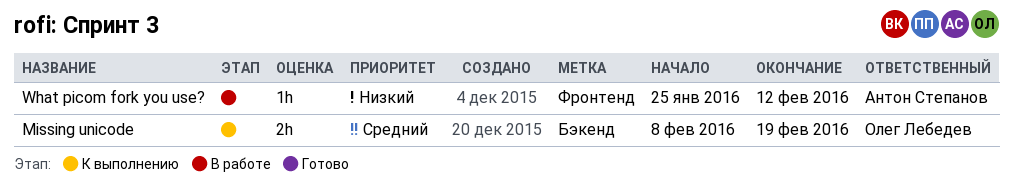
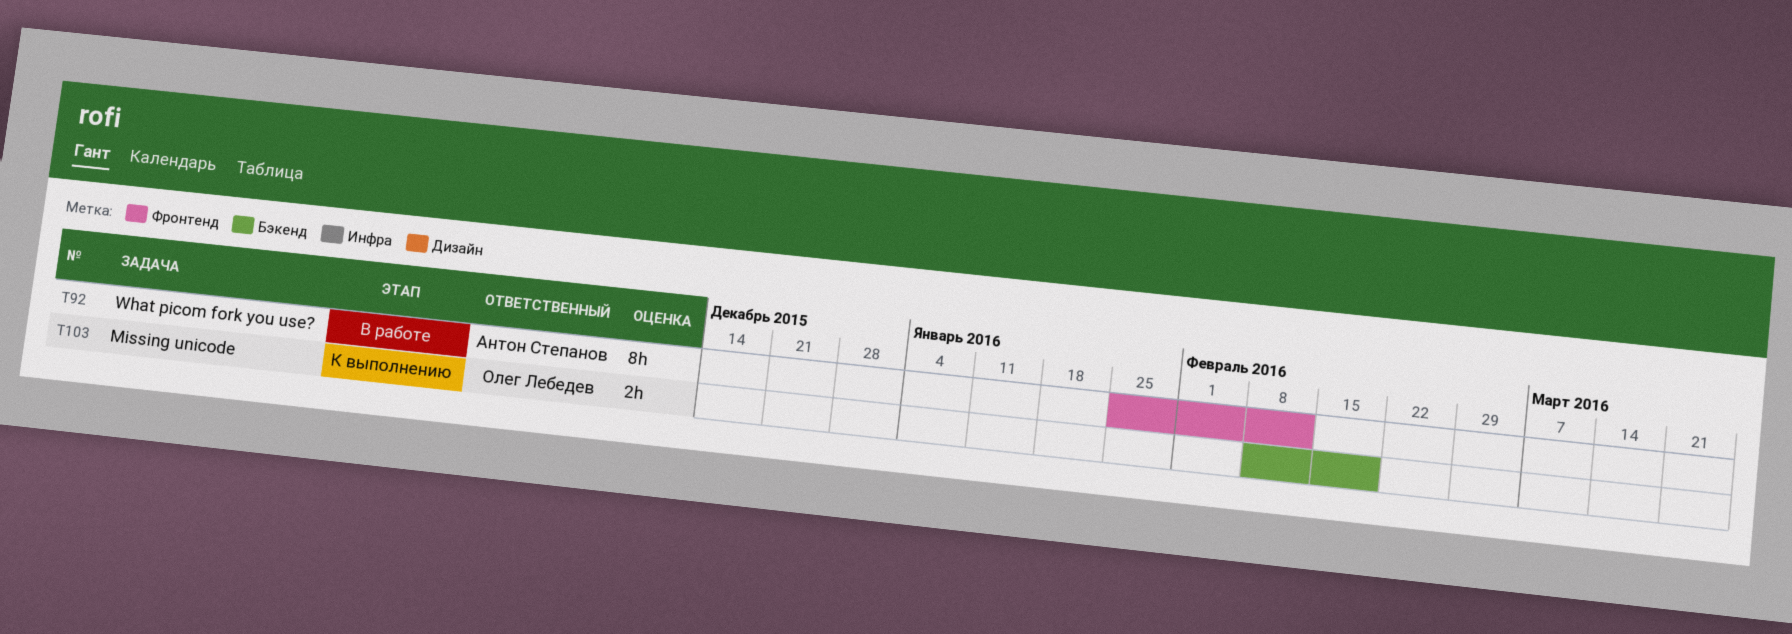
What picom fork you use?, estimate: 1h -> 8h

